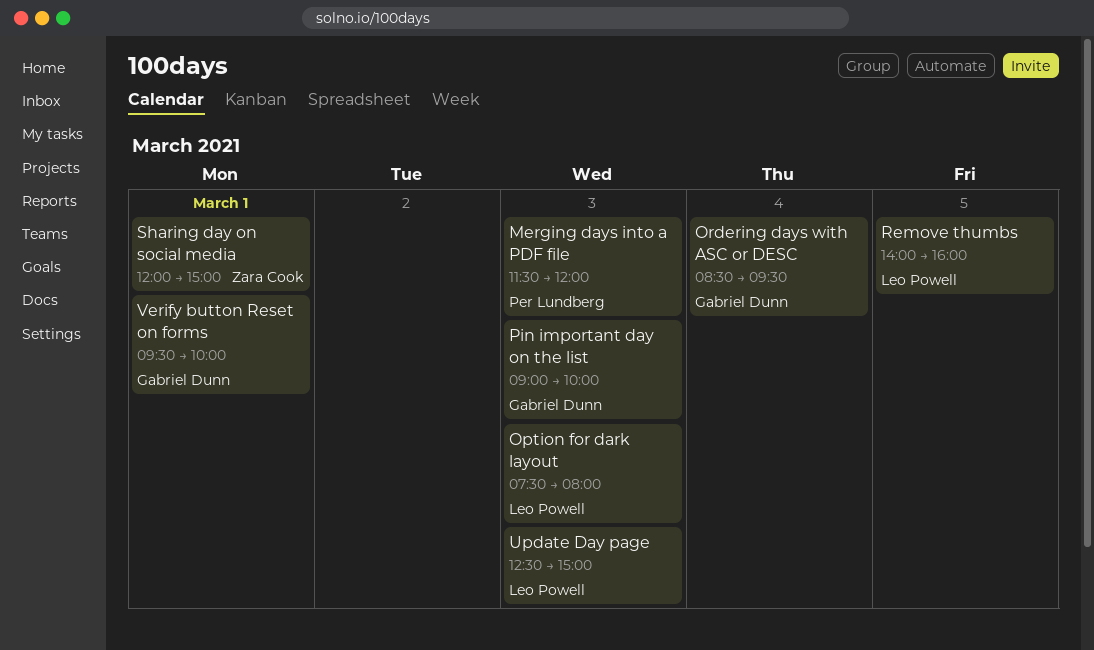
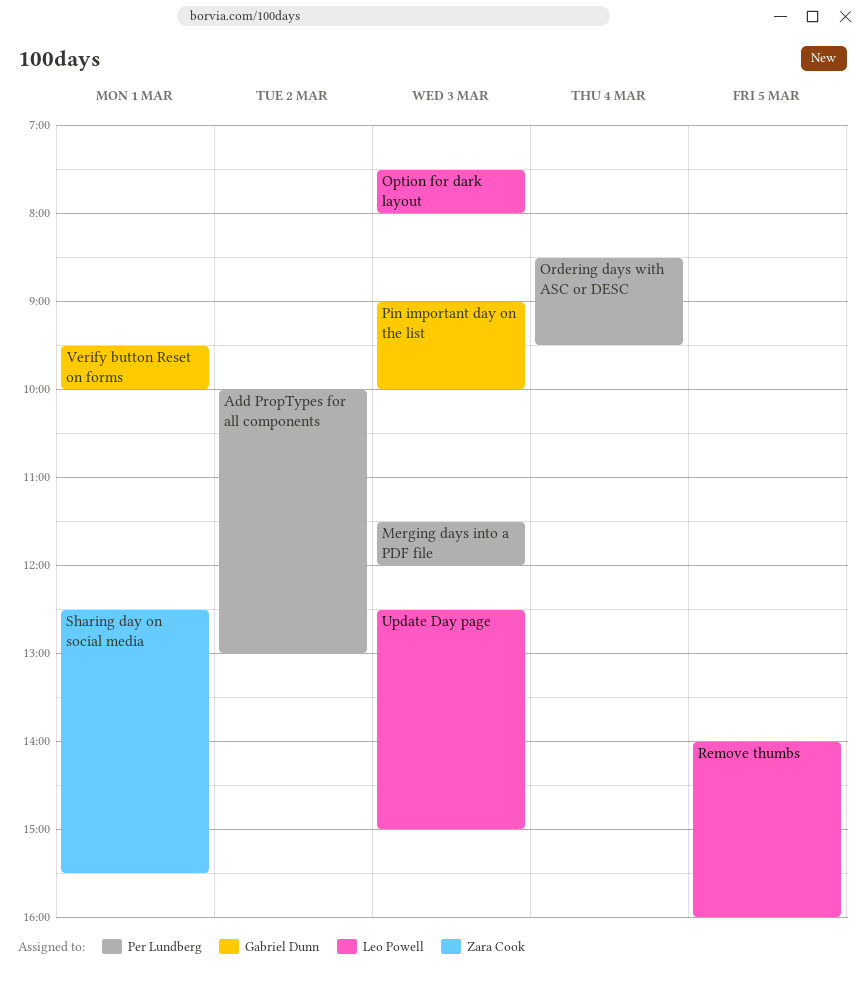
Add PropTypes for all components: none -> present
Ordering days with ASC or DESC, owner: Gabriel Dunn -> Per Lundberg
Sharing day on social media, begins: 12:00 -> 12:30
Sharing day on social media, ends: 15:00 -> 15:30

